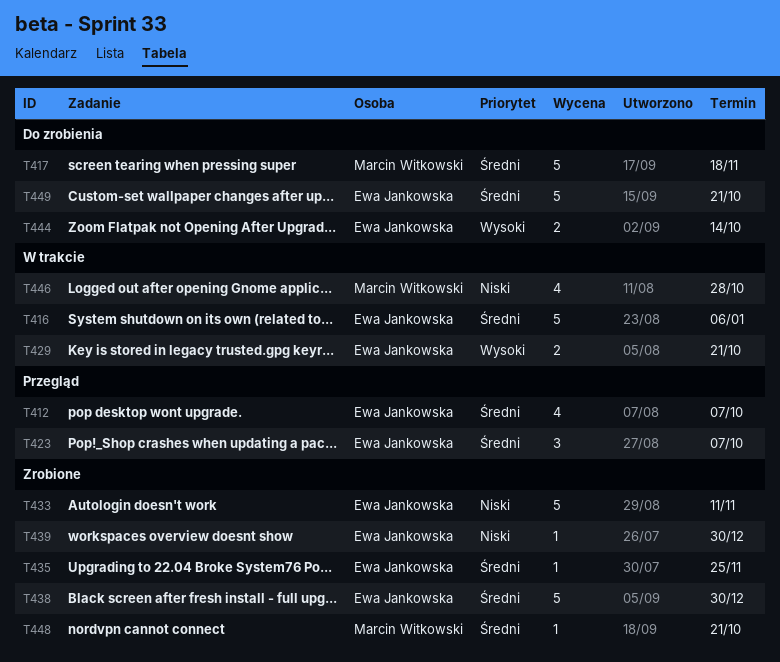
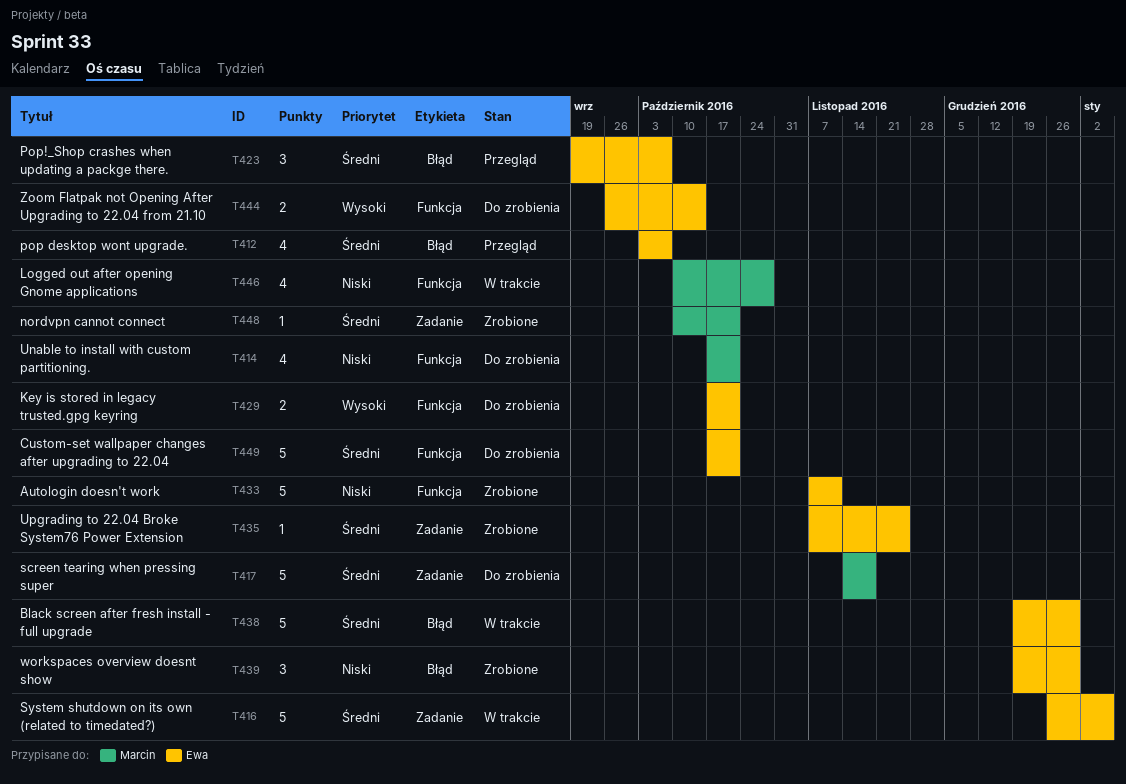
T414: none -> present
T429, status: W trakcie -> Do zrobienia
T438, status: Zrobione -> W trakcie
T439, estimate: 1 -> 3

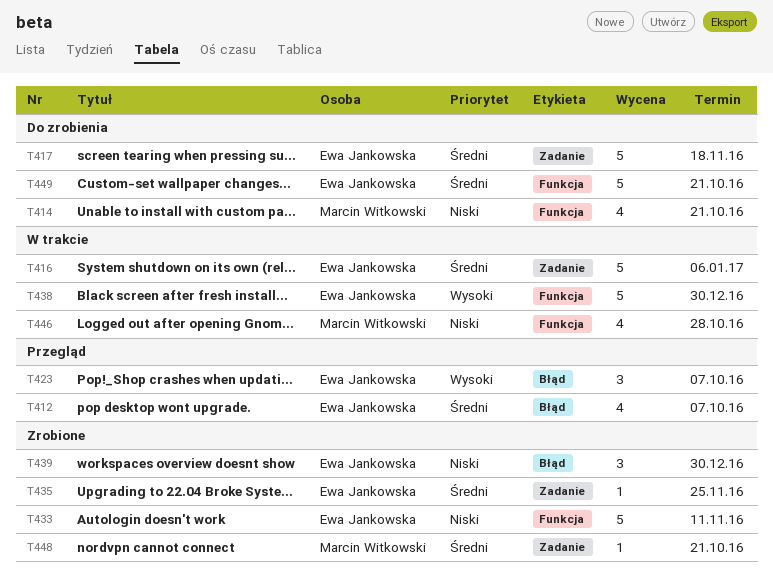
T417, owner: Marcin Witkowski -> Ewa Jankowska
T423, priority: Średni -> Wysoki
T429: present -> none
T438, priority: Średni -> Wysoki
T438, label: Błąd -> Funkcja
T444: present -> none

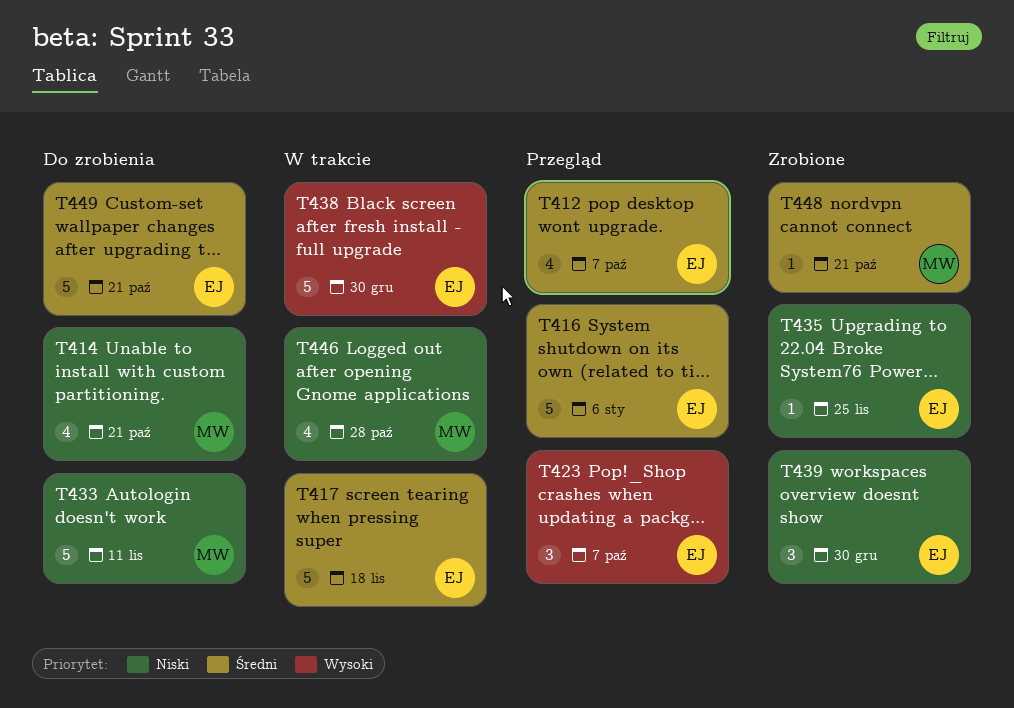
T416, status: W trakcie -> Przegląd
T417, status: Do zrobienia -> W trakcie
T433, status: Zrobione -> Do zrobienia
T433, owner: Ewa Jankowska -> Marcin Witkowski
T435, priority: Średni -> Niski

